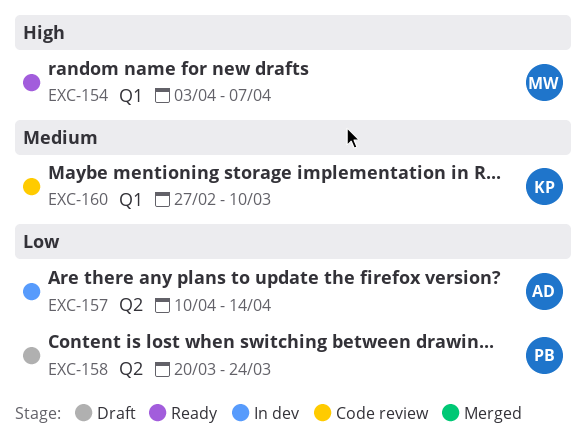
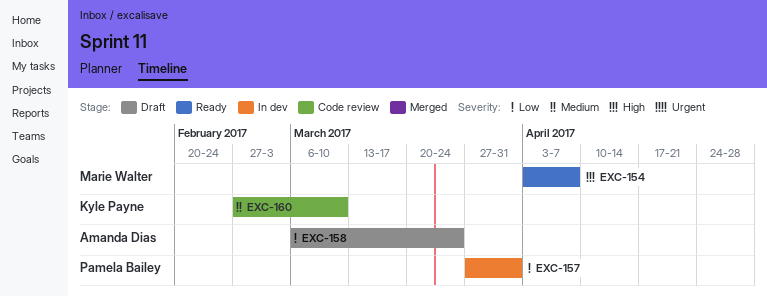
EXC-157, owner: Amanda Dias -> Pamela Bailey
EXC-157, start: Apr 10 -> Mar 27
EXC-157, due: Apr 14 -> Mar 31
EXC-158, owner: Pamela Bailey -> Amanda Dias
EXC-158, start: Mar 20 -> Mar 6

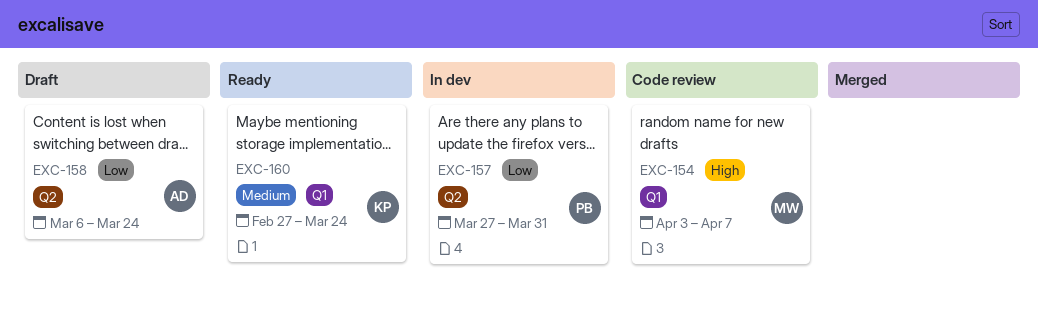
EXC-154, status: Ready -> Code review
EXC-160, status: Code review -> Ready
EXC-160, due: Mar 10 -> Mar 24

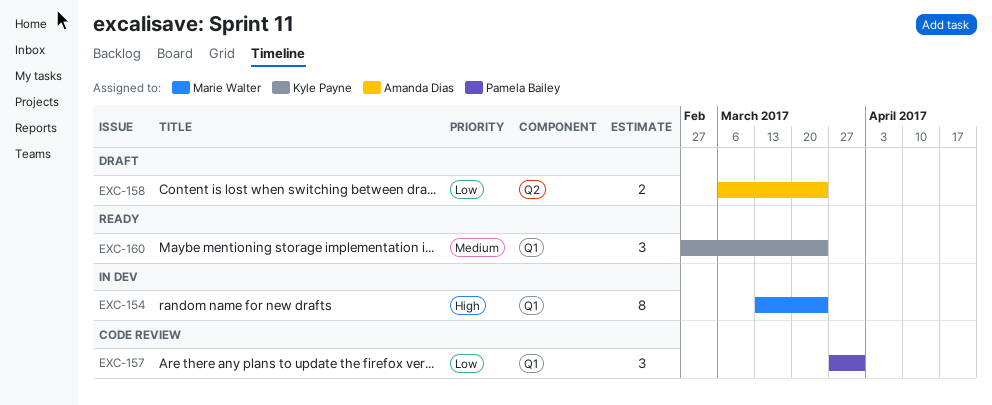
EXC-154, status: Code review -> In dev
EXC-154, start: Apr 3 -> Mar 13
EXC-154, due: Apr 7 -> Mar 24
EXC-157, status: In dev -> Code review
EXC-157, label: Q2 -> Q1

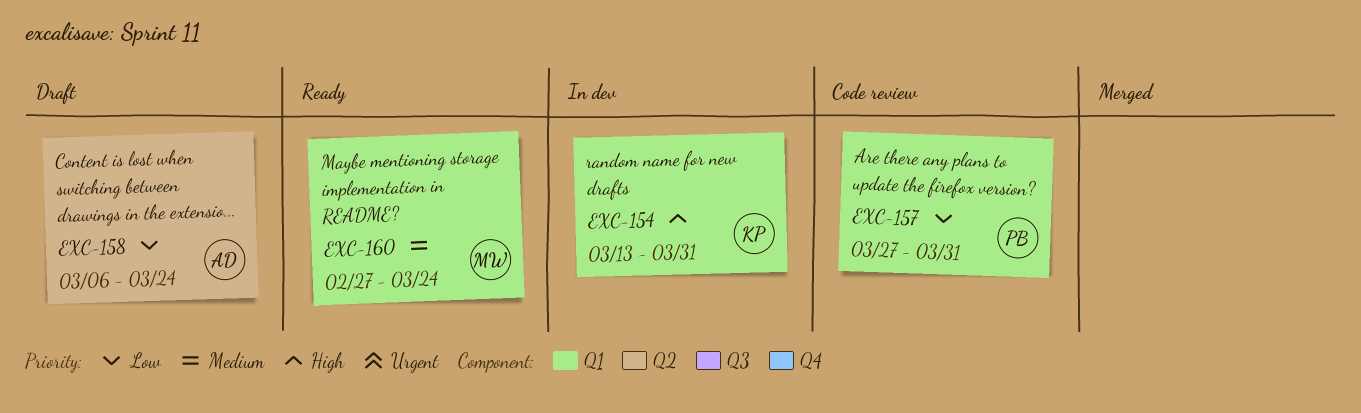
EXC-154, owner: Marie Walter -> Kyle Payne
EXC-154, due: Mar 24 -> Mar 31
EXC-160, owner: Kyle Payne -> Marie Walter

